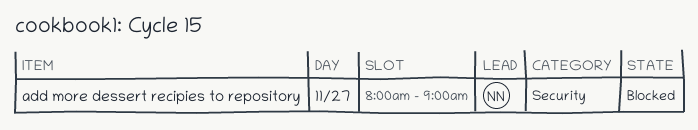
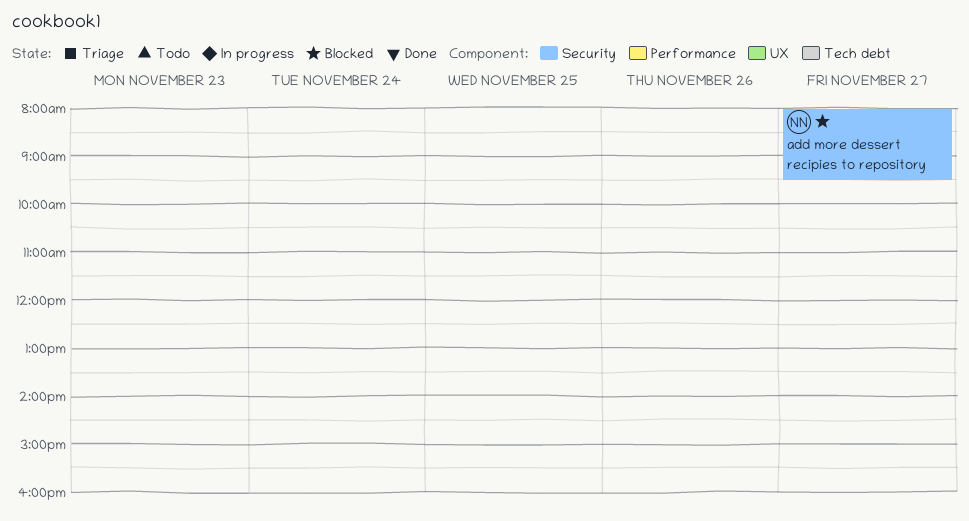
add more dessert recipies to repository, ends: 09:00 -> 09:30

